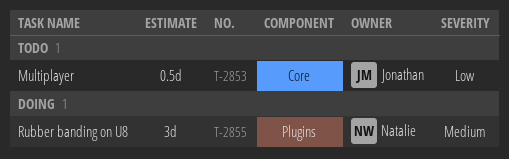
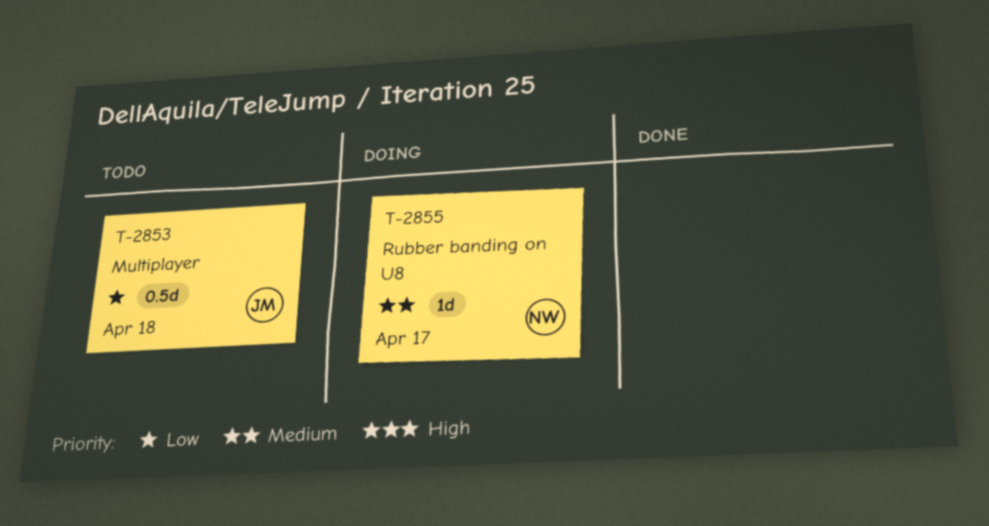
T-2855, estimate: 3d -> 1d

